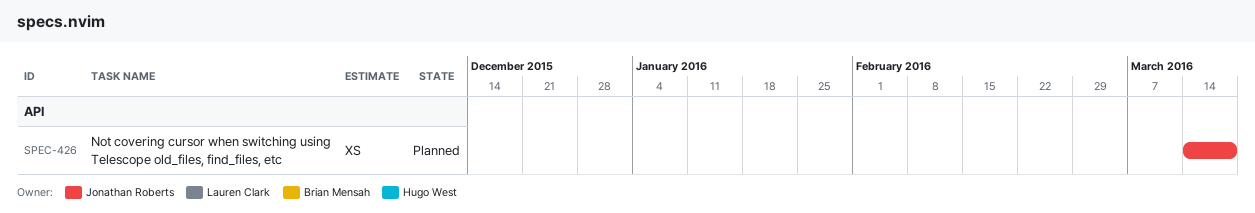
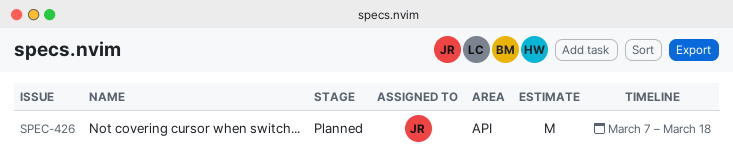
SPEC-426, estimate: XS -> M
SPEC-426, start: Mar 14 -> Mar 7

